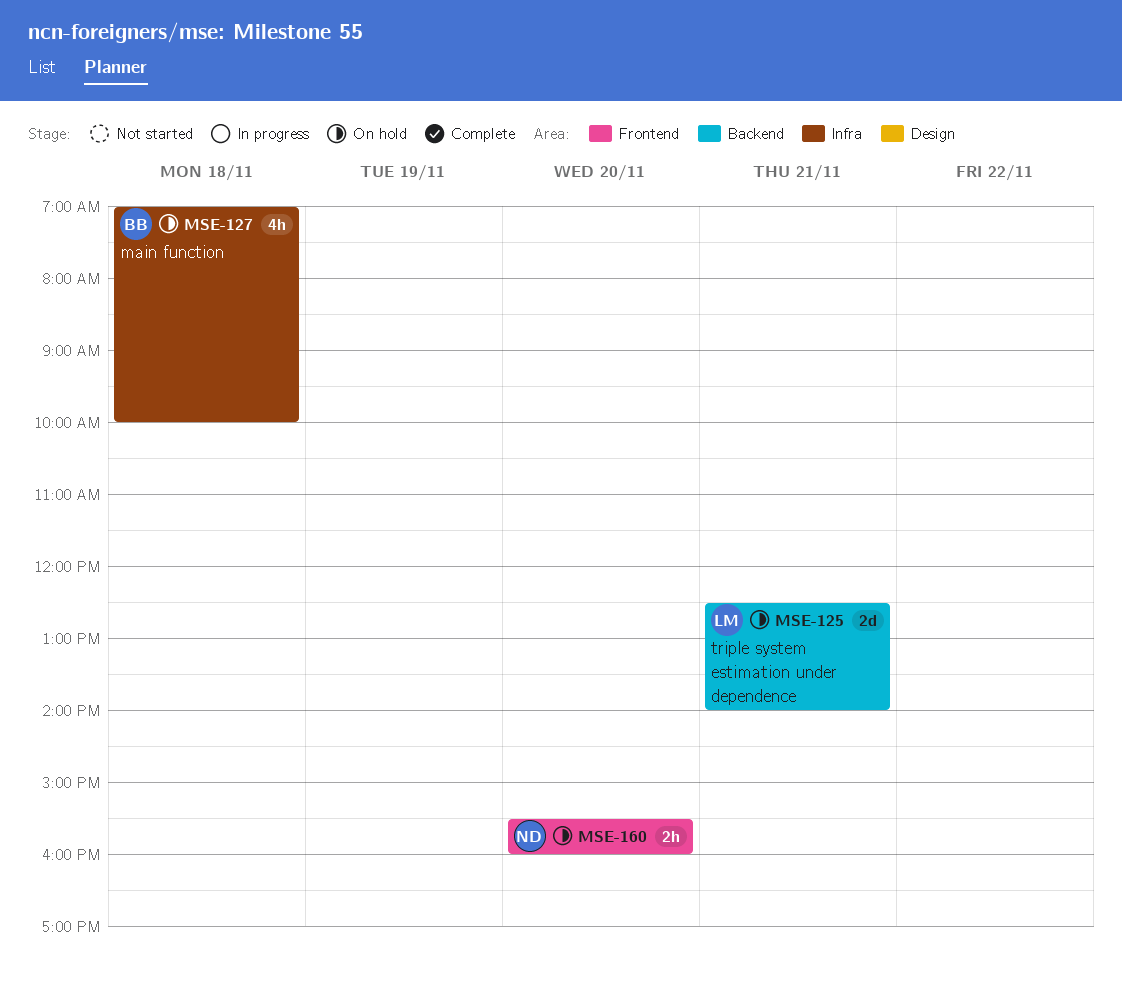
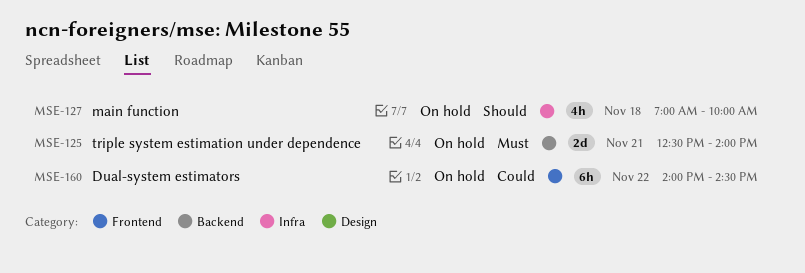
MSE-160, estimate: 2h -> 6h
MSE-160, day: Nov 20 -> Nov 22
MSE-160, begins: 15:30 -> 14:00
MSE-160, ends: 16:00 -> 14:30

